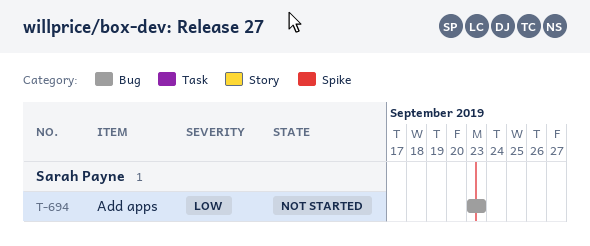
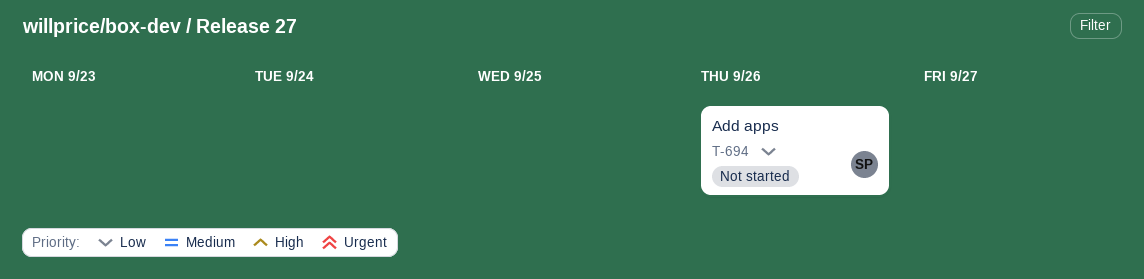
T-694, due: Sep 23 -> Sep 26

